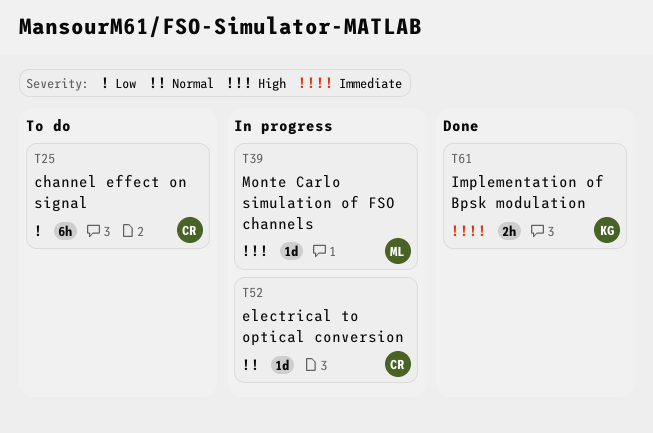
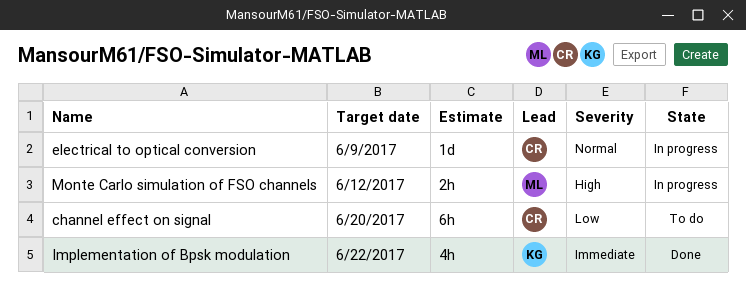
Implementation of Bpsk modulation, estimate: 2h -> 4h
Monte Carlo simulation of FSO channels, estimate: 1d -> 2h

